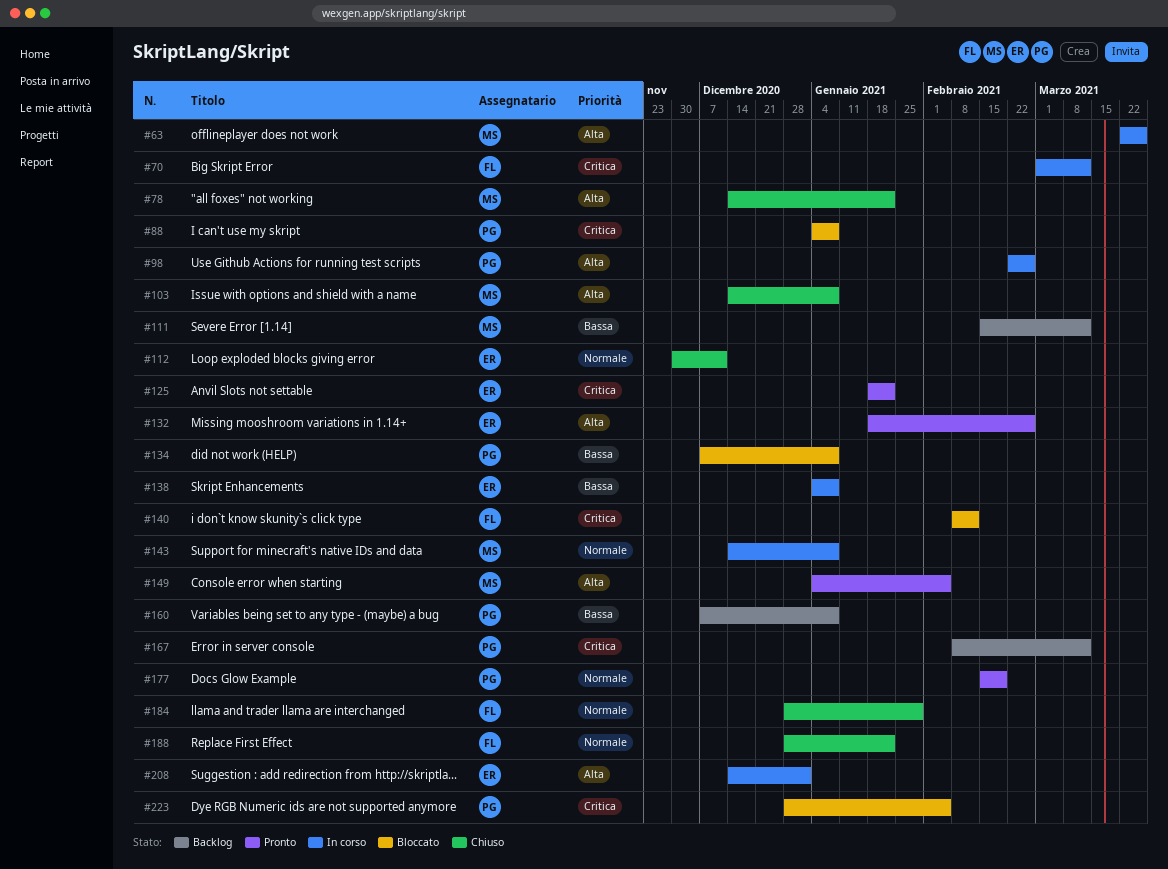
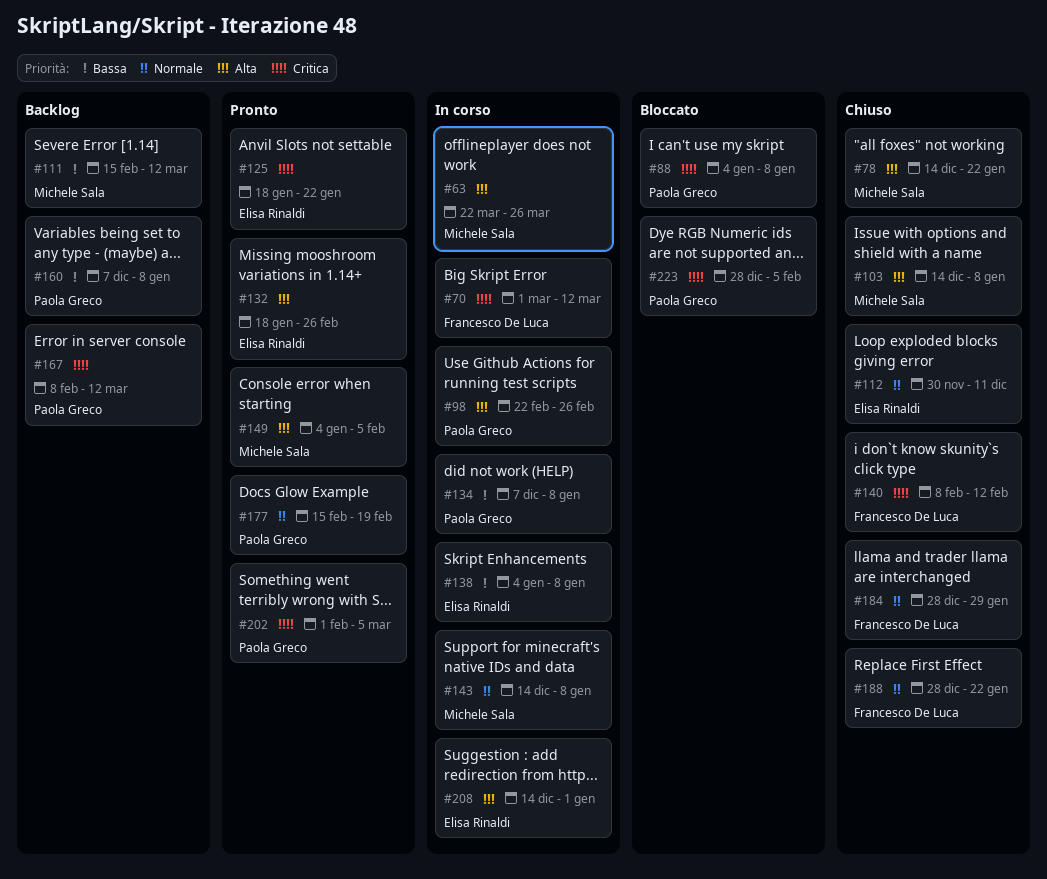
#134, status: Bloccato -> In corso
#140, status: Bloccato -> Chiuso
#202: none -> present

